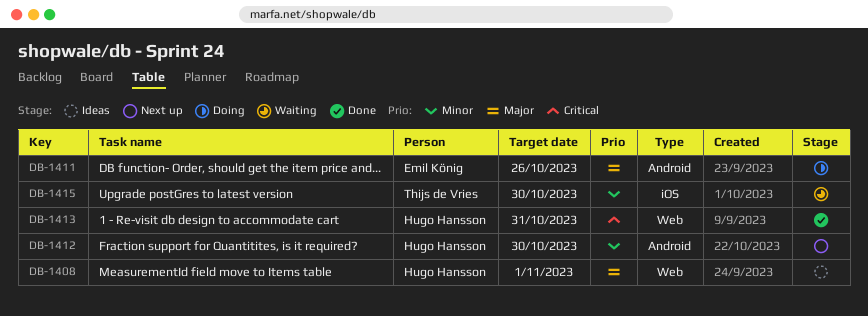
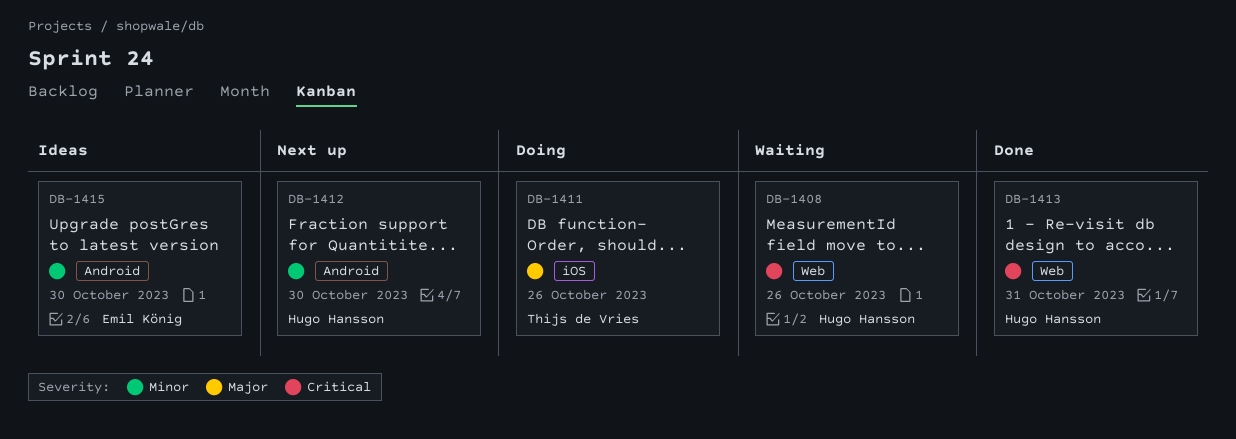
DB-1408, status: Ideas -> Waiting
DB-1408, priority: Major -> Critical
DB-1408, due: Nov 1 -> Oct 26
DB-1411, owner: Emil König -> Thijs de Vries
DB-1411, label: Android -> iOS
DB-1415, status: Waiting -> Ideas
DB-1415, owner: Thijs de Vries -> Emil König
DB-1415, label: iOS -> Android

